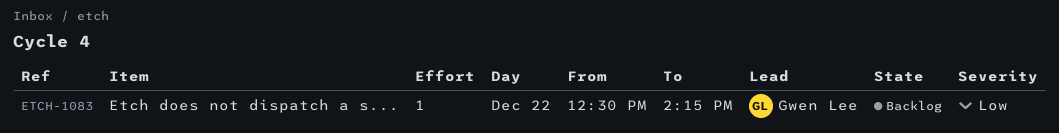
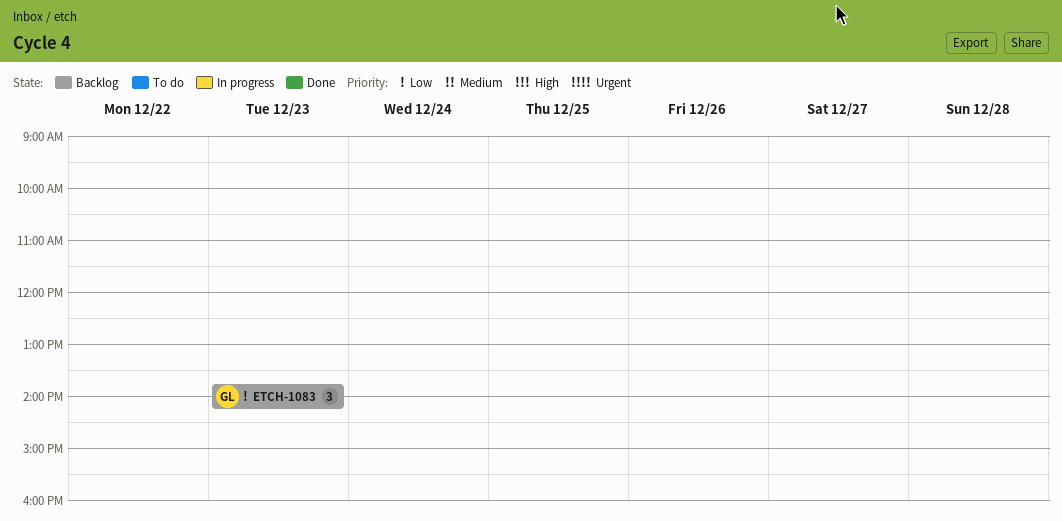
ETCH-1083, estimate: 1 -> 3
ETCH-1083, day: Dec 22 -> Dec 23
ETCH-1083, begins: 12:30 -> 13:45

